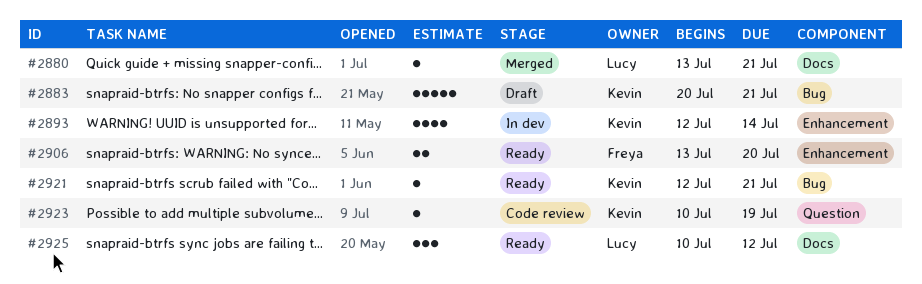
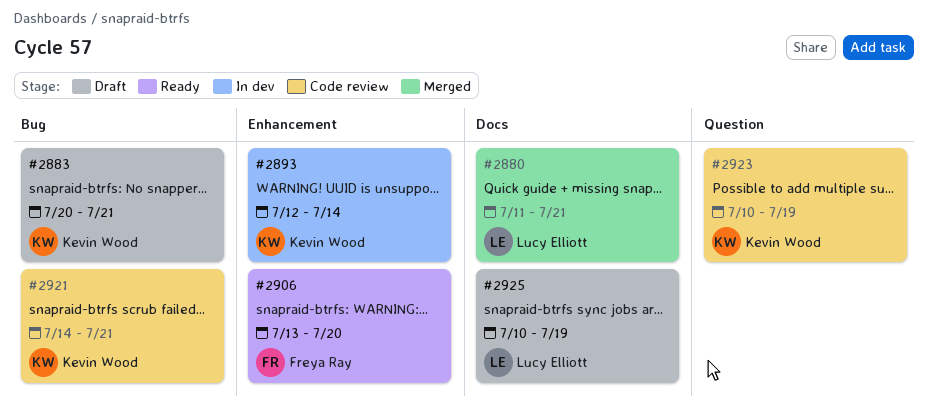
#2880, start: Jul 13 -> Jul 11
#2921, status: Ready -> Code review
#2921, start: Jul 12 -> Jul 14
#2925, status: Ready -> Draft
#2925, due: Jul 12 -> Jul 19

